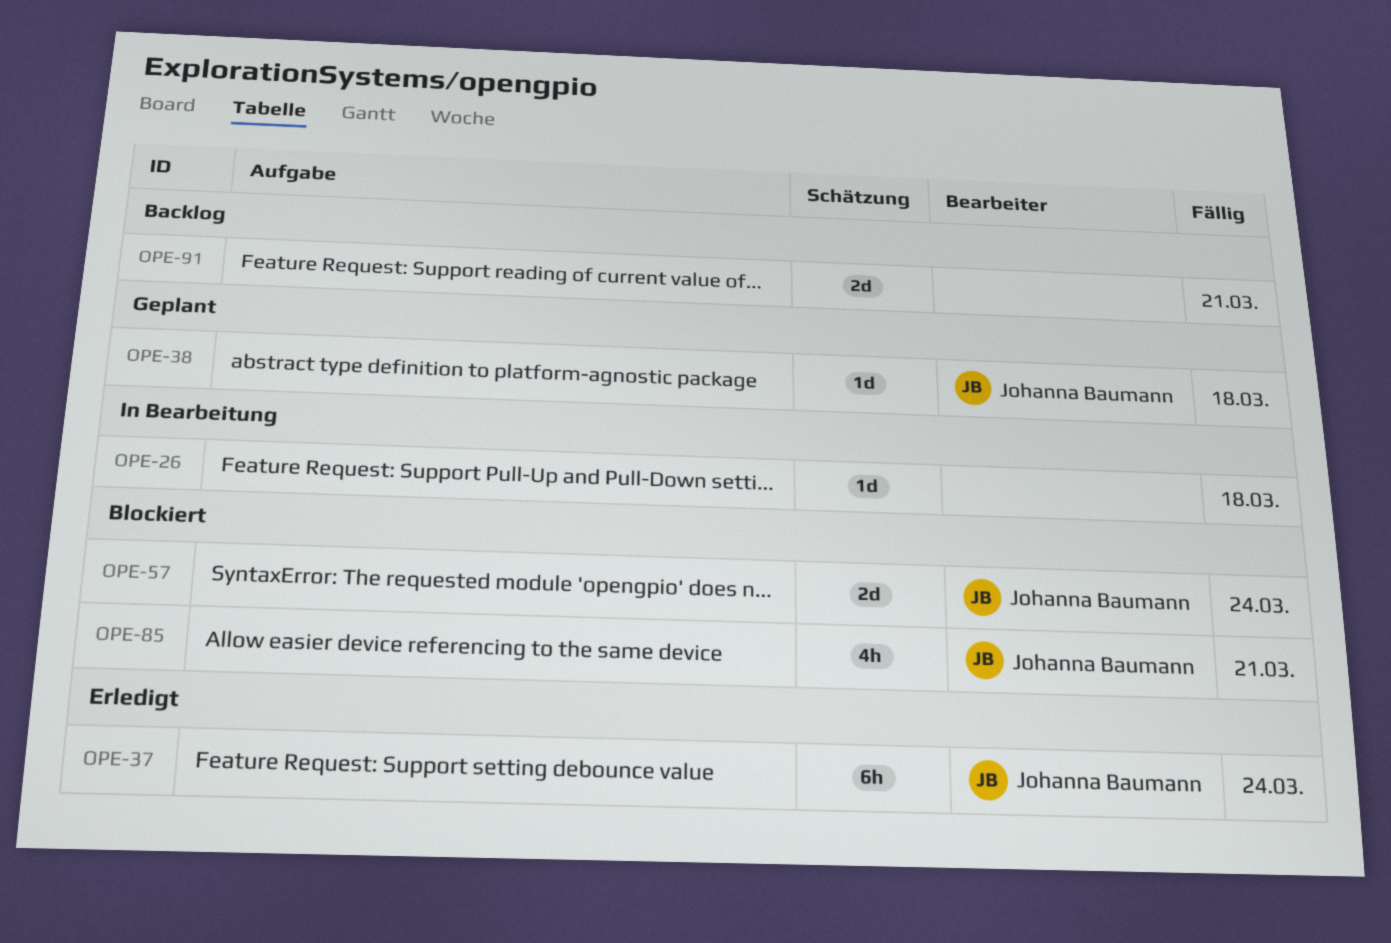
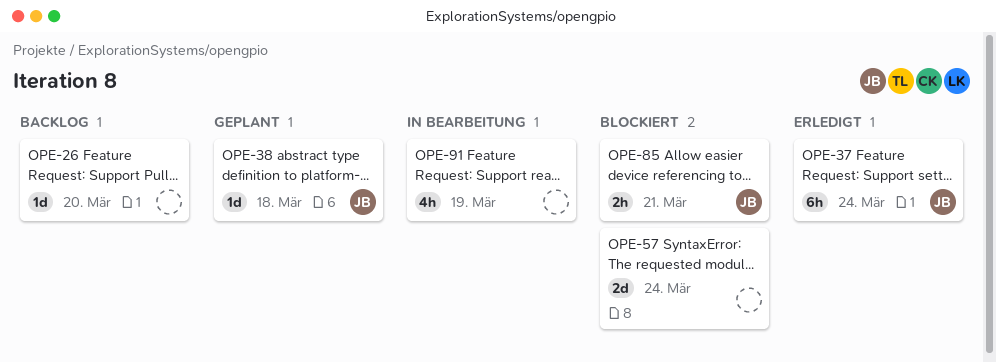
OPE-26, status: In Bearbeitung -> Backlog
OPE-26, due: Mar 18 -> Mar 20
OPE-57, owner: Johanna Baumann -> none
OPE-85, estimate: 4h -> 2h
OPE-91, status: Backlog -> In Bearbeitung
OPE-91, estimate: 2d -> 4h
OPE-91, due: Mar 21 -> Mar 19

